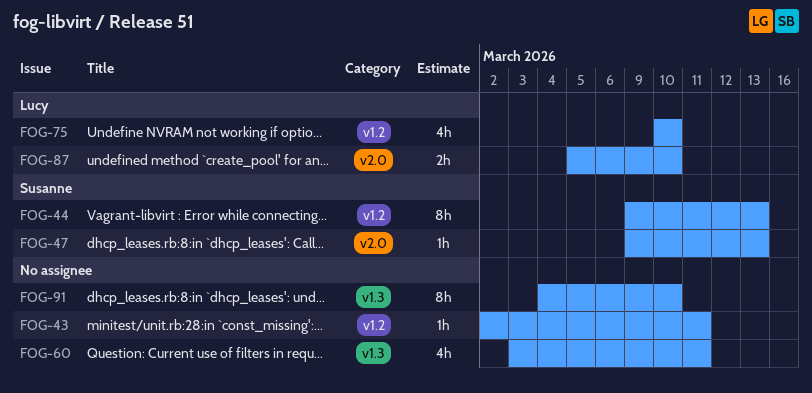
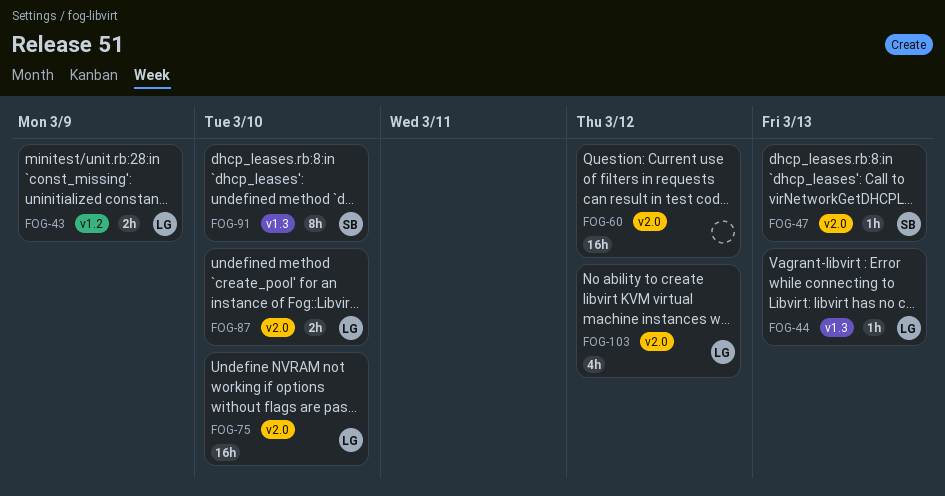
FOG-43, owner: none -> Lucy
FOG-43, estimate: 1h -> 2h
FOG-43, due: Mar 11 -> Mar 9
FOG-44, owner: Susanne -> Lucy
FOG-44, label: v1.2 -> v1.3
FOG-44, estimate: 8h -> 1h
FOG-60, label: v1.3 -> v2.0
FOG-60, estimate: 4h -> 16h
FOG-60, due: Mar 11 -> Mar 12
FOG-75, label: v1.2 -> v2.0
FOG-75, estimate: 4h -> 16h
FOG-91, owner: none -> Susanne
FOG-103: none -> present

